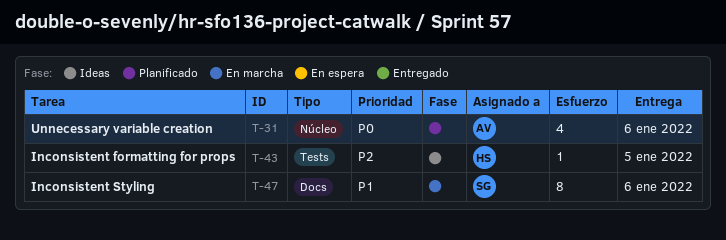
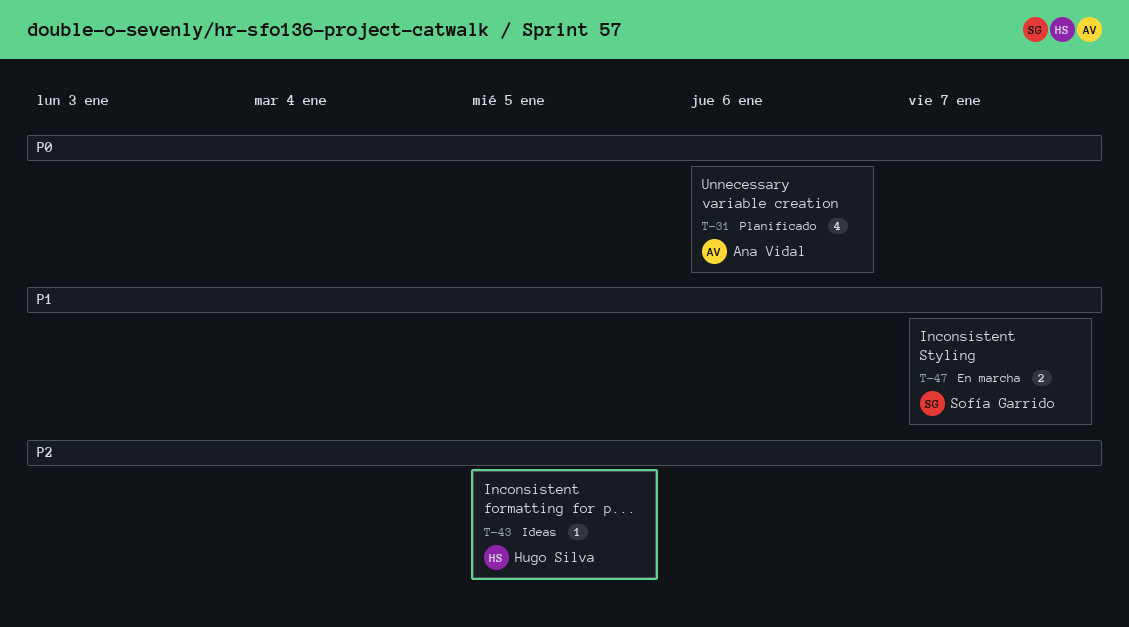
T-47, estimate: 8 -> 2
T-47, due: Jan 6 -> Jan 7

